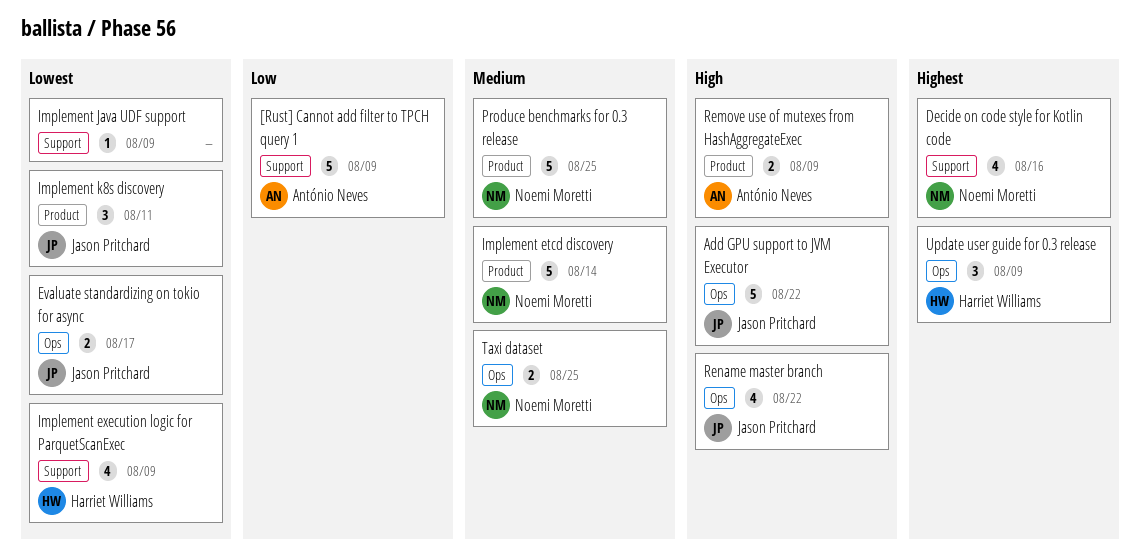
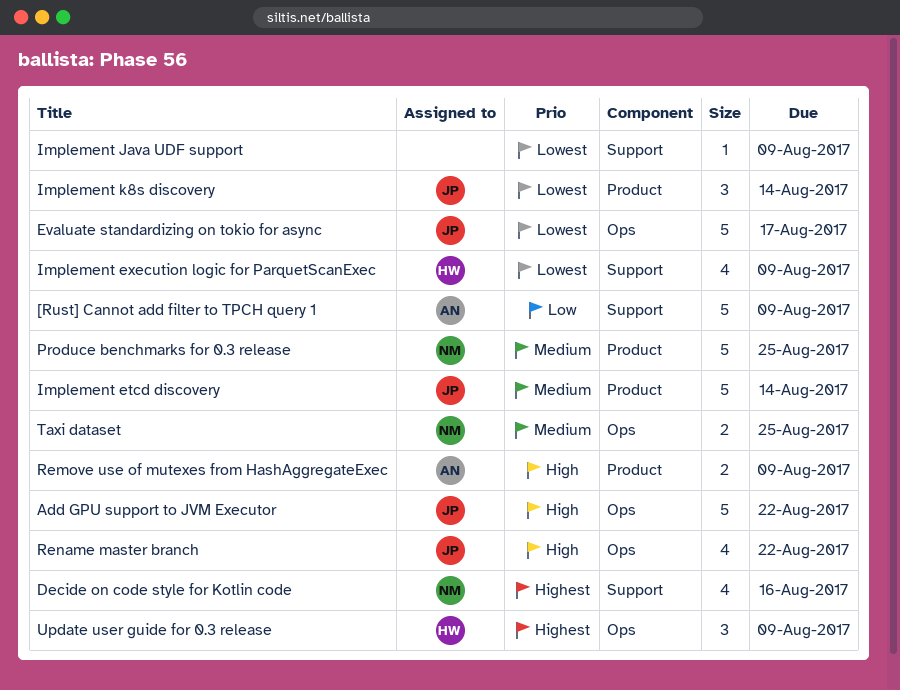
Evaluate standardizing on tokio for async, estimate: 2 -> 5
Implement etcd discovery, owner: Noemi Moretti -> Jason Pritchard
Implement k8s discovery, due: Aug 11 -> Aug 14

